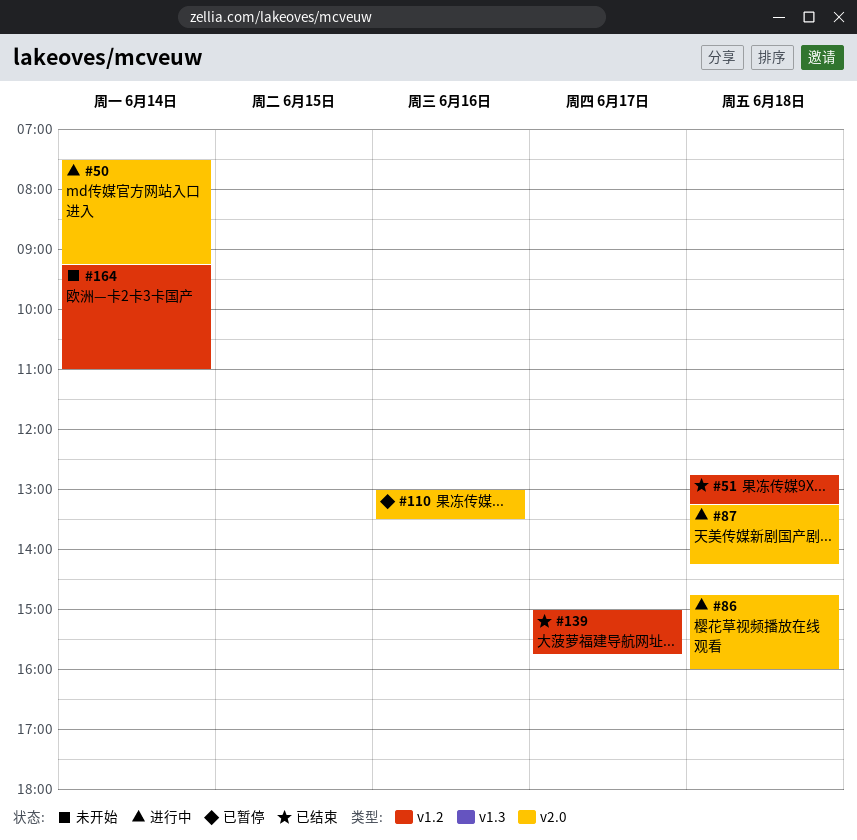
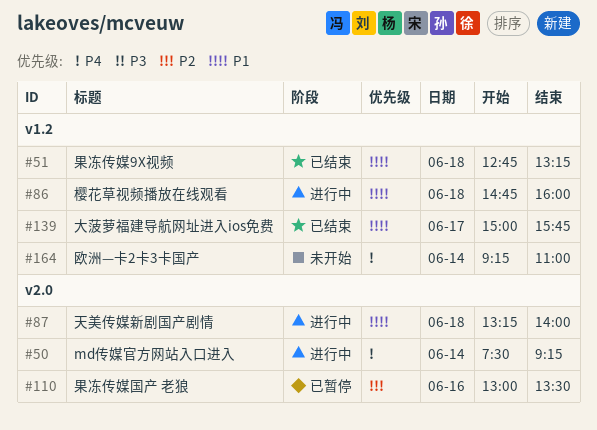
#86, label: v2.0 -> v1.2
#87, ends: 14:15 -> 14:00

